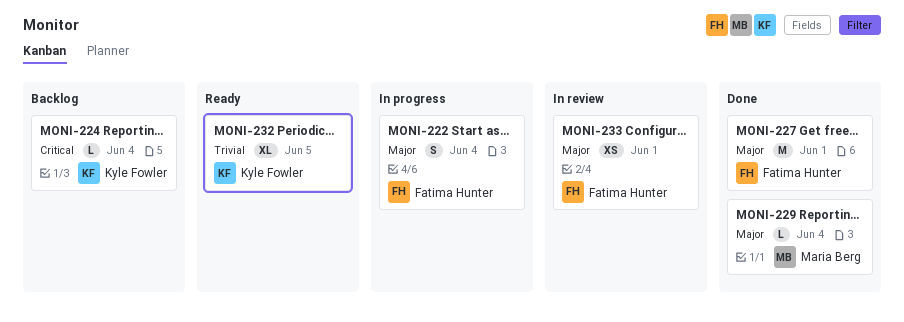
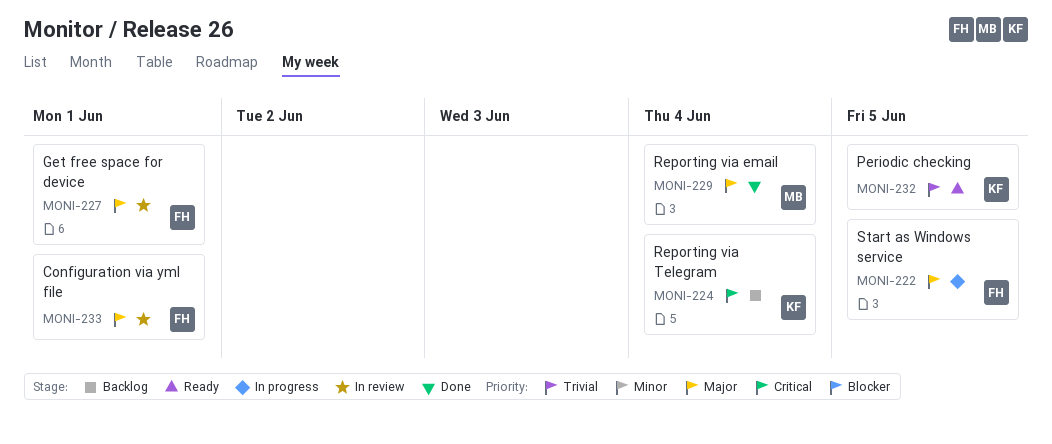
MONI-222, due: Jun 4 -> Jun 5
MONI-227, status: Done -> In review

